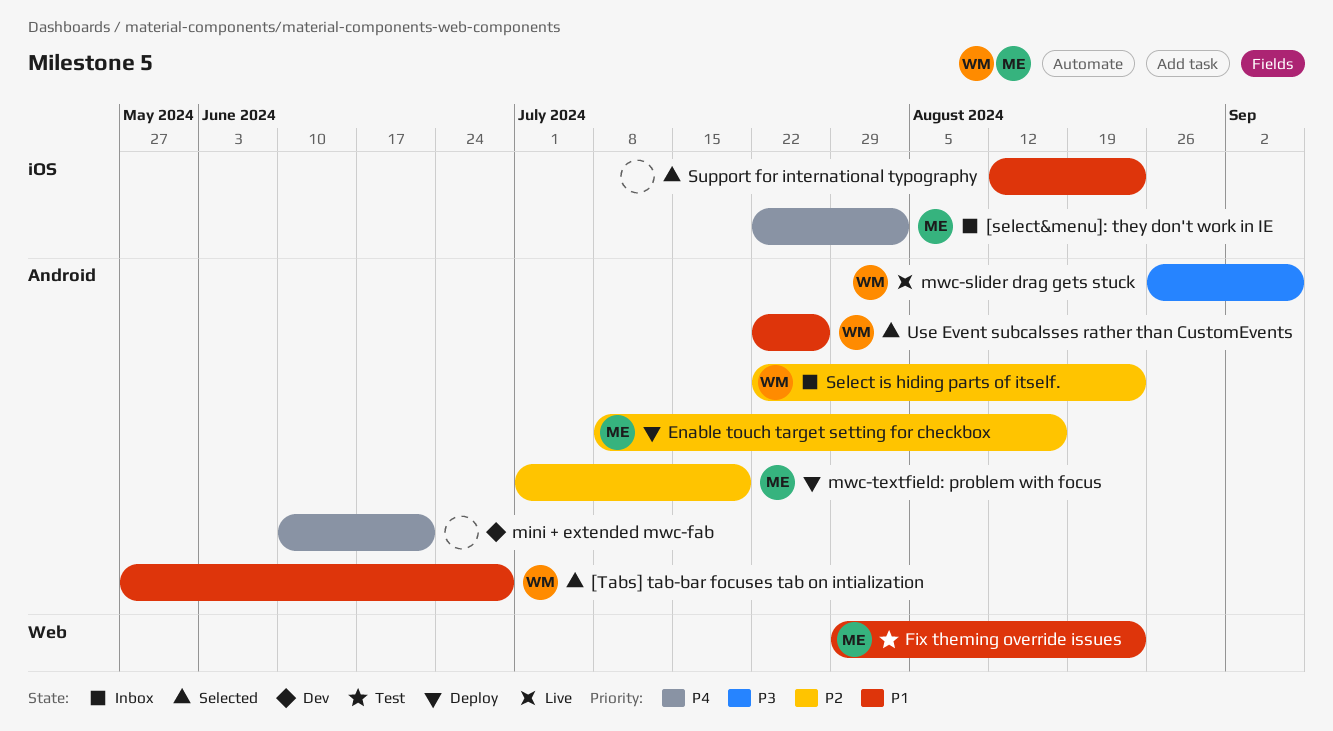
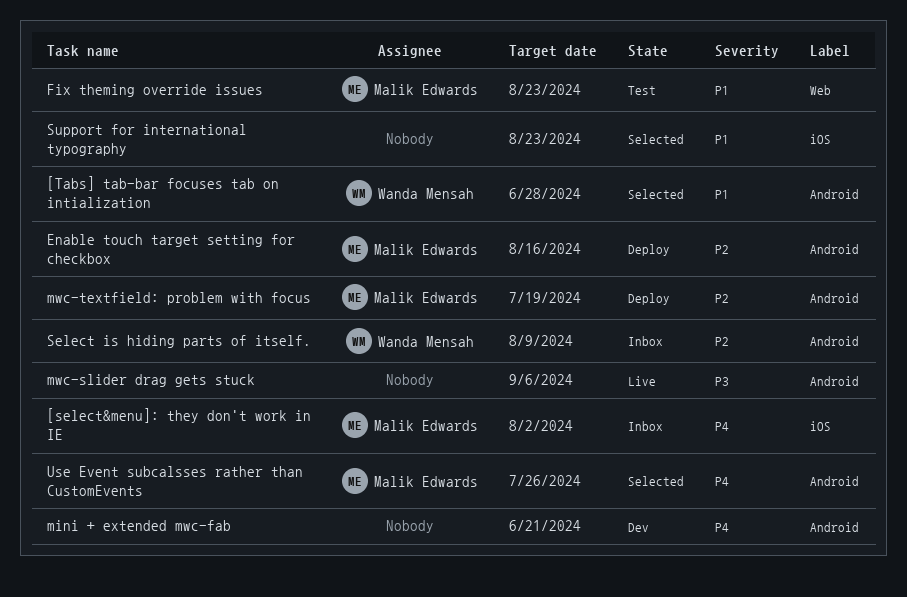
mwc-slider drag gets stuck, owner: Wanda Mensah -> none
Select is hiding parts of itself., due: Aug 23 -> Aug 9
Use Event subcalsses rather than CustomEvents, owner: Wanda Mensah -> Malik Edwards
Use Event subcalsses rather than CustomEvents, priority: P1 -> P4

